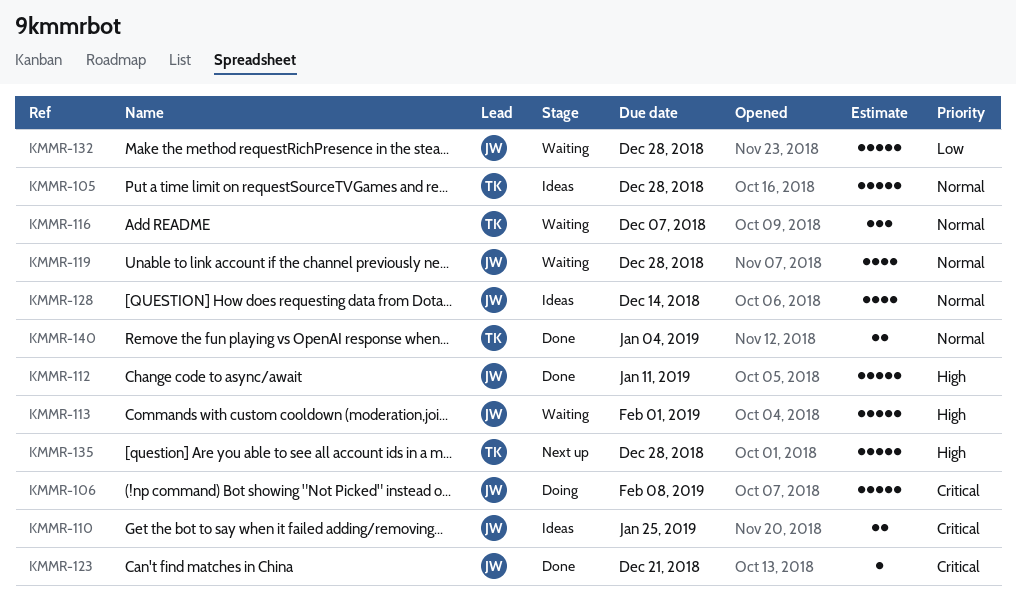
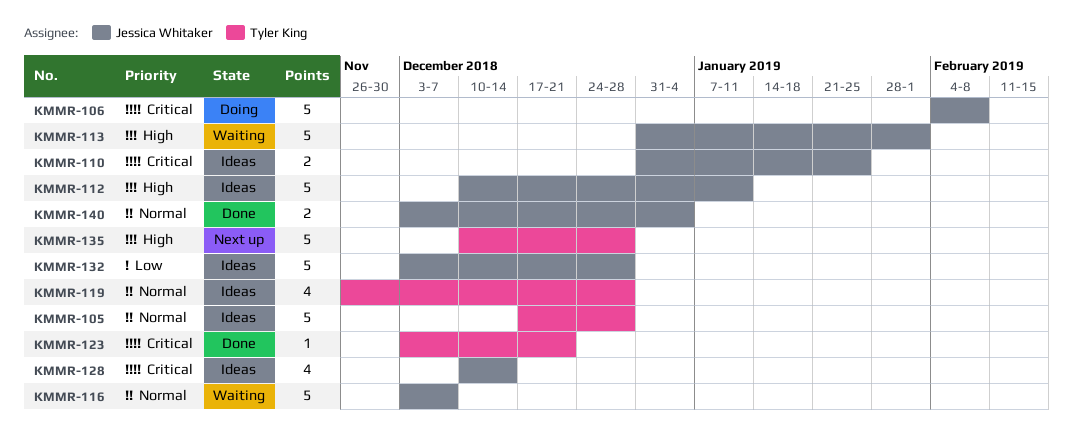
KMMR-112, status: Done -> Ideas
KMMR-116, owner: Tyler King -> Jessica Whitaker
KMMR-116, estimate: 3 -> 5
KMMR-119, status: Waiting -> Ideas
KMMR-119, owner: Jessica Whitaker -> Tyler King
KMMR-123, owner: Jessica Whitaker -> Tyler King
KMMR-128, priority: Normal -> Critical
KMMR-132, status: Waiting -> Ideas
KMMR-140, owner: Tyler King -> Jessica Whitaker

